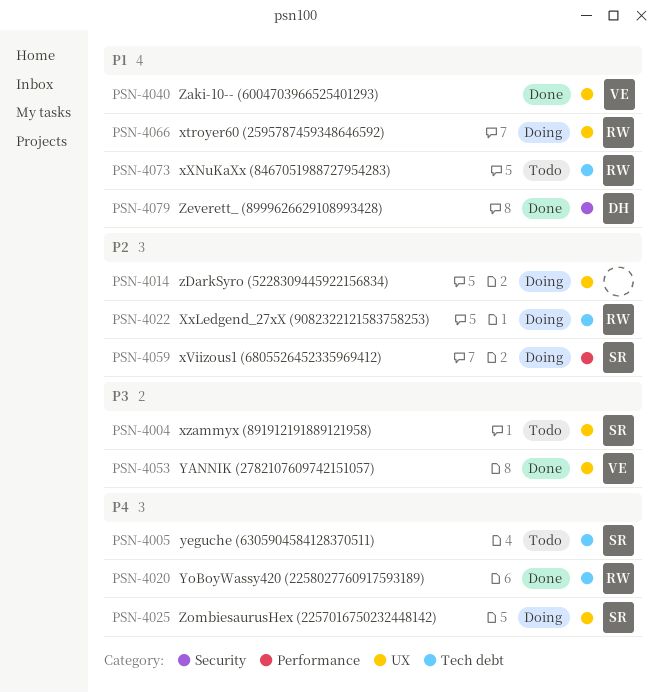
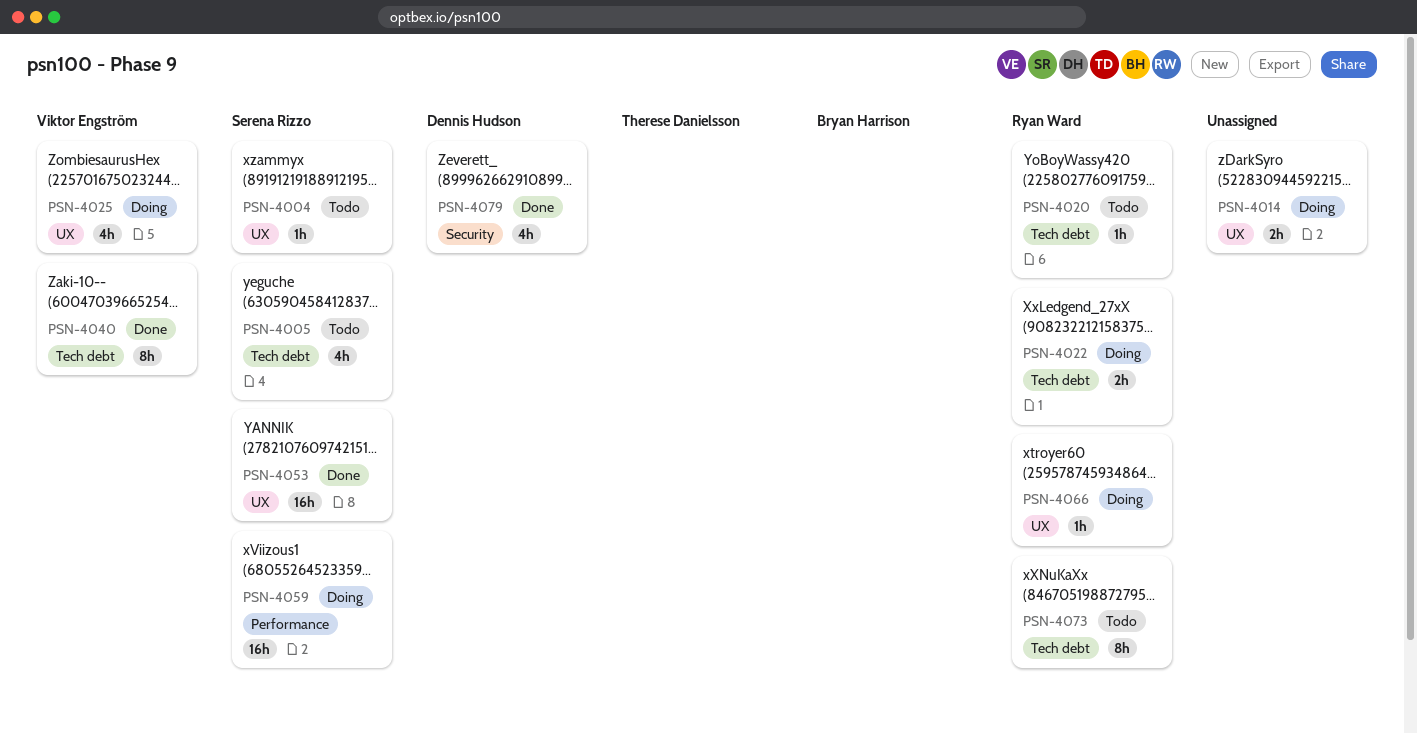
PSN-4020, status: Done -> Todo
PSN-4025, owner: Serena Rizzo -> Viktor Engström
PSN-4040, label: UX -> Tech debt
PSN-4053, owner: Viktor Engström -> Serena Rizzo

